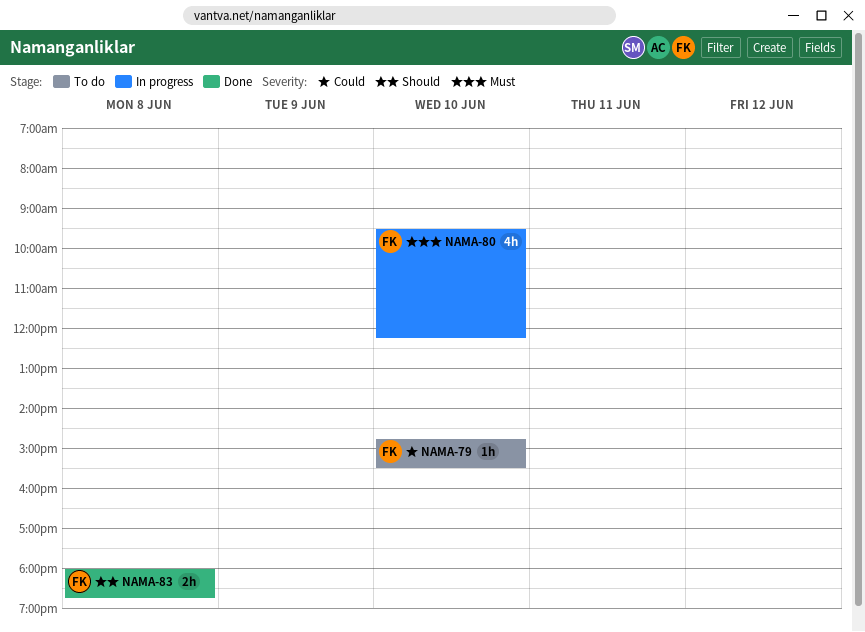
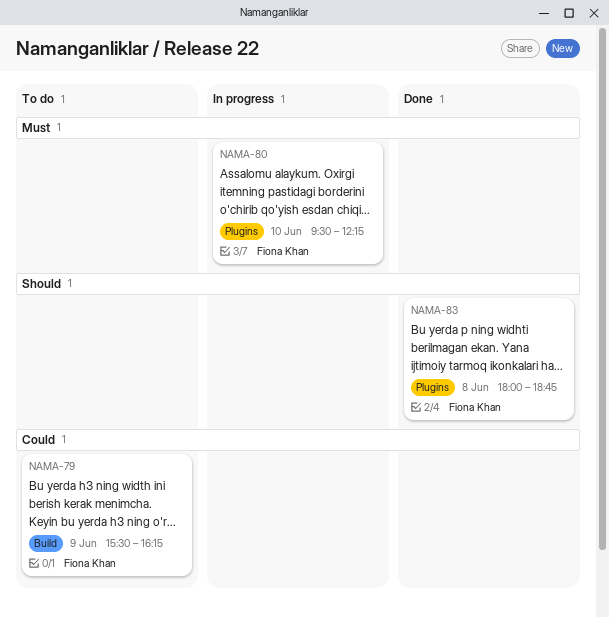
NAMA-79, day: Jun 10 -> Jun 9
NAMA-79, begins: 14:45 -> 15:30
NAMA-79, ends: 15:30 -> 16:15

